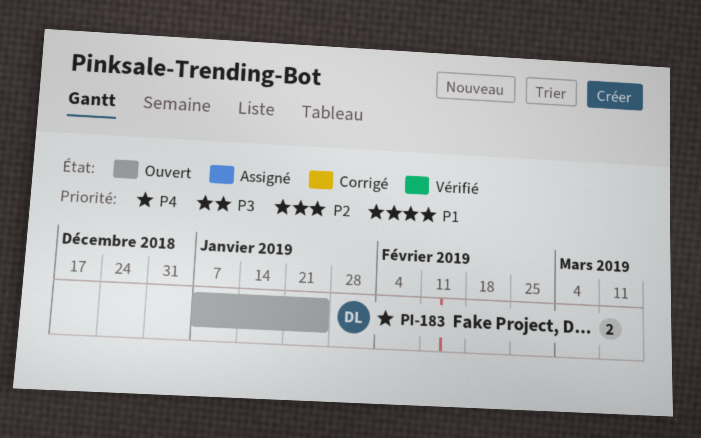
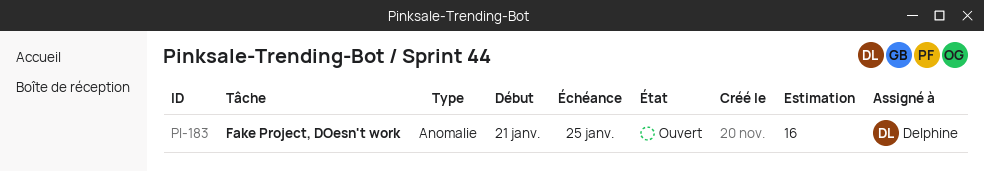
PI-183, estimate: 2 -> 16
PI-183, start: Jan 7 -> Jan 21

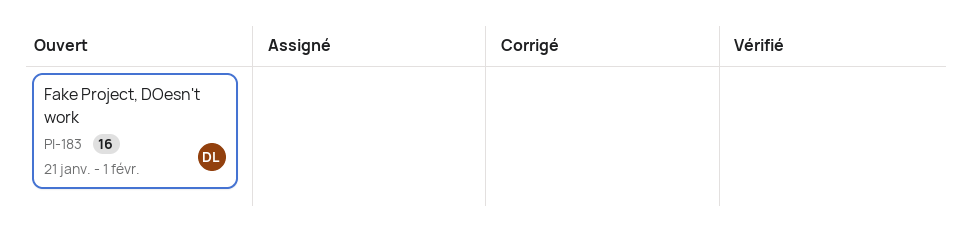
PI-183, due: Jan 25 -> Feb 1

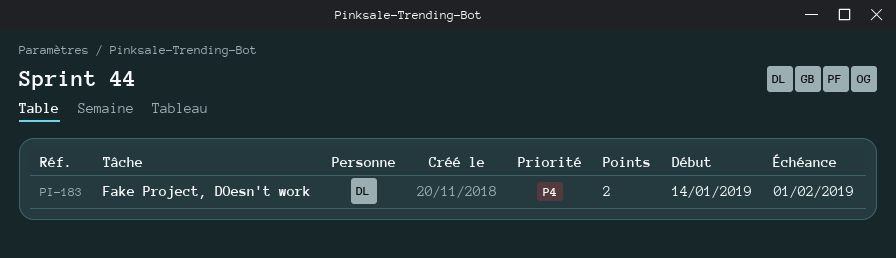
PI-183, estimate: 16 -> 2
PI-183, start: Jan 21 -> Jan 14

